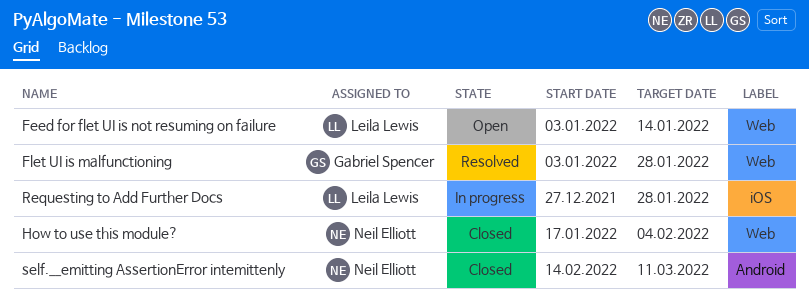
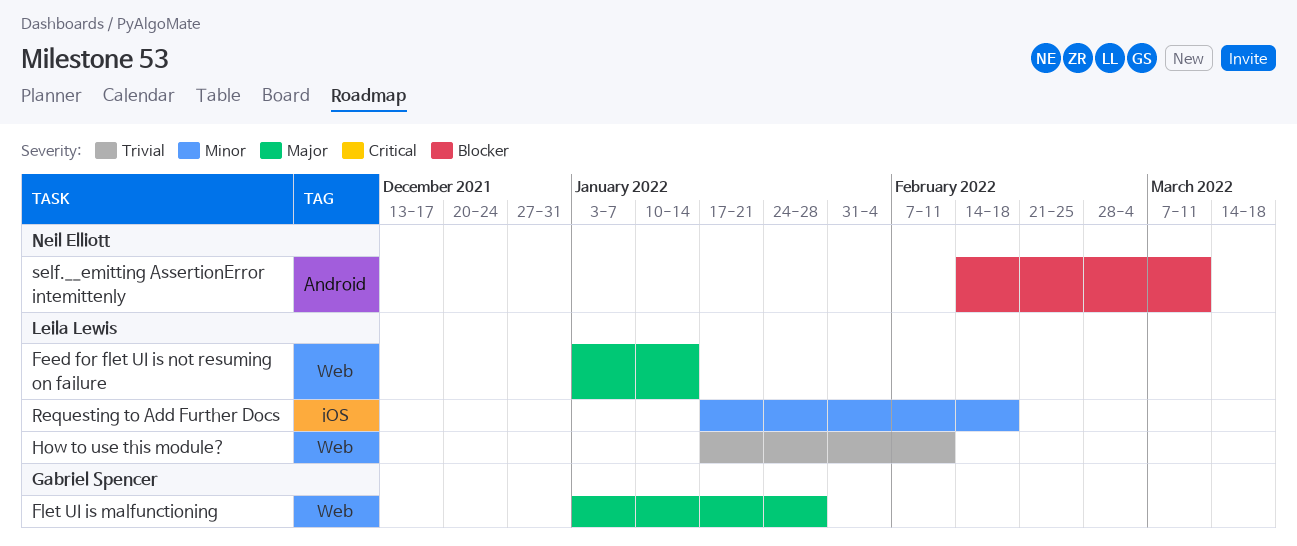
How to use this module?, owner: Neil Elliott -> Leila Lewis
How to use this module?, due: Feb 4 -> Feb 11
Requesting to Add Further Docs, start: Dec 27 -> Jan 17
Requesting to Add Further Docs, due: Jan 28 -> Feb 18

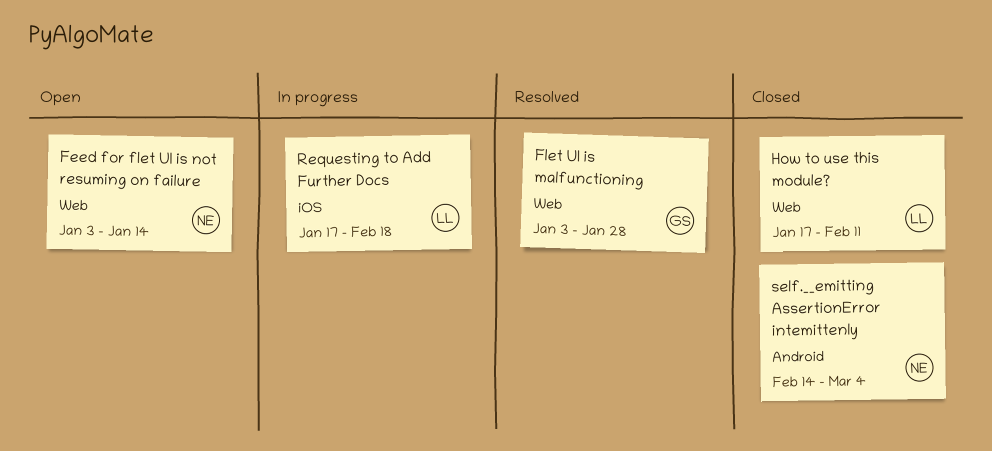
Feed for flet UI is not resuming on failure, owner: Leila Lewis -> Neil Elliott
self.__emitting AssertionError intemittenly, due: Mar 11 -> Mar 4

